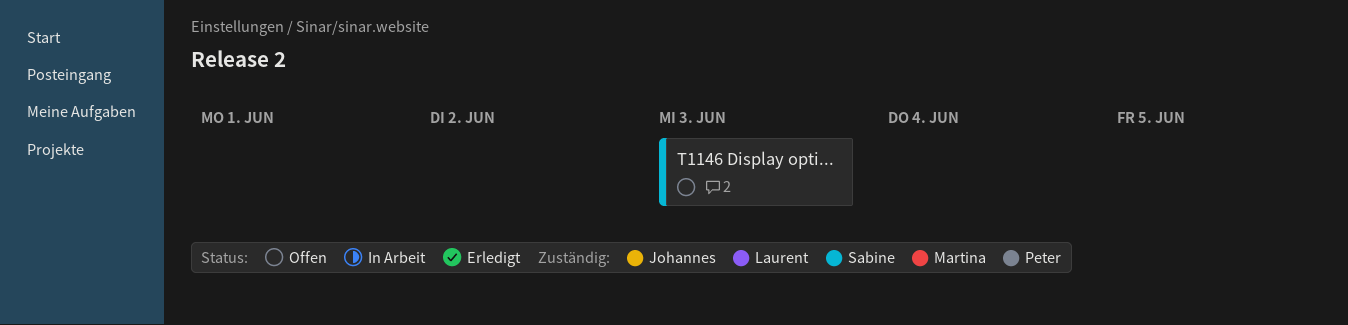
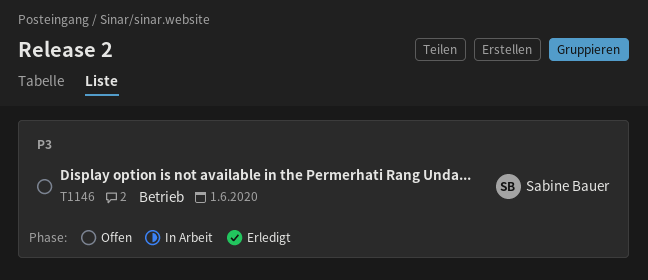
T1146, due: Jun 3 -> Jun 1

